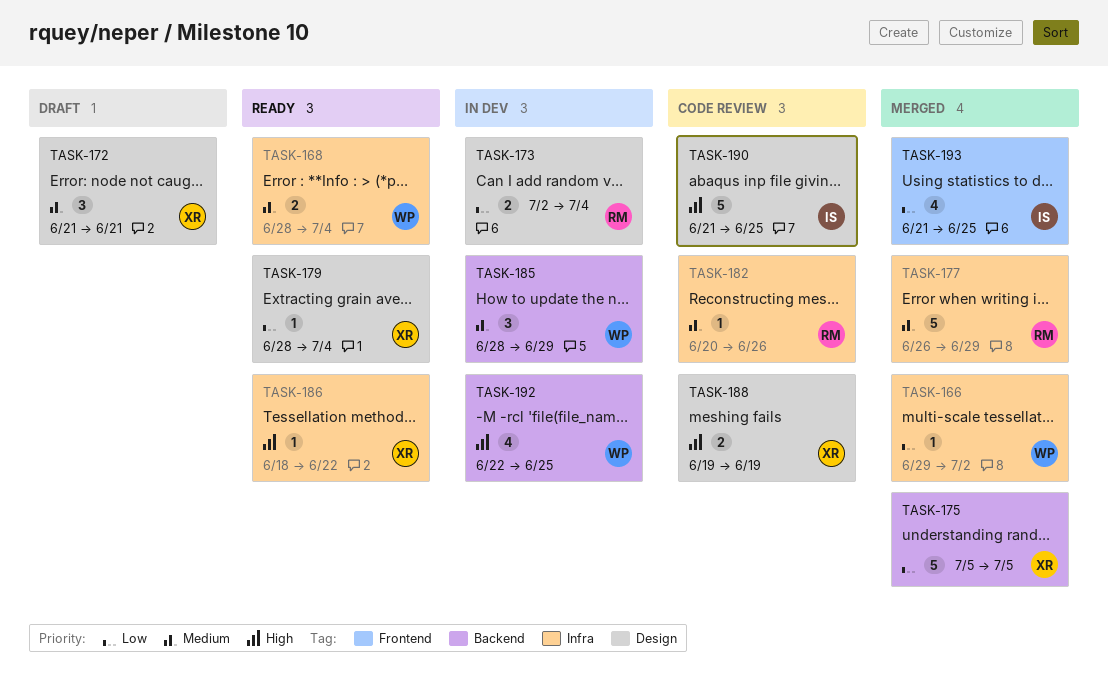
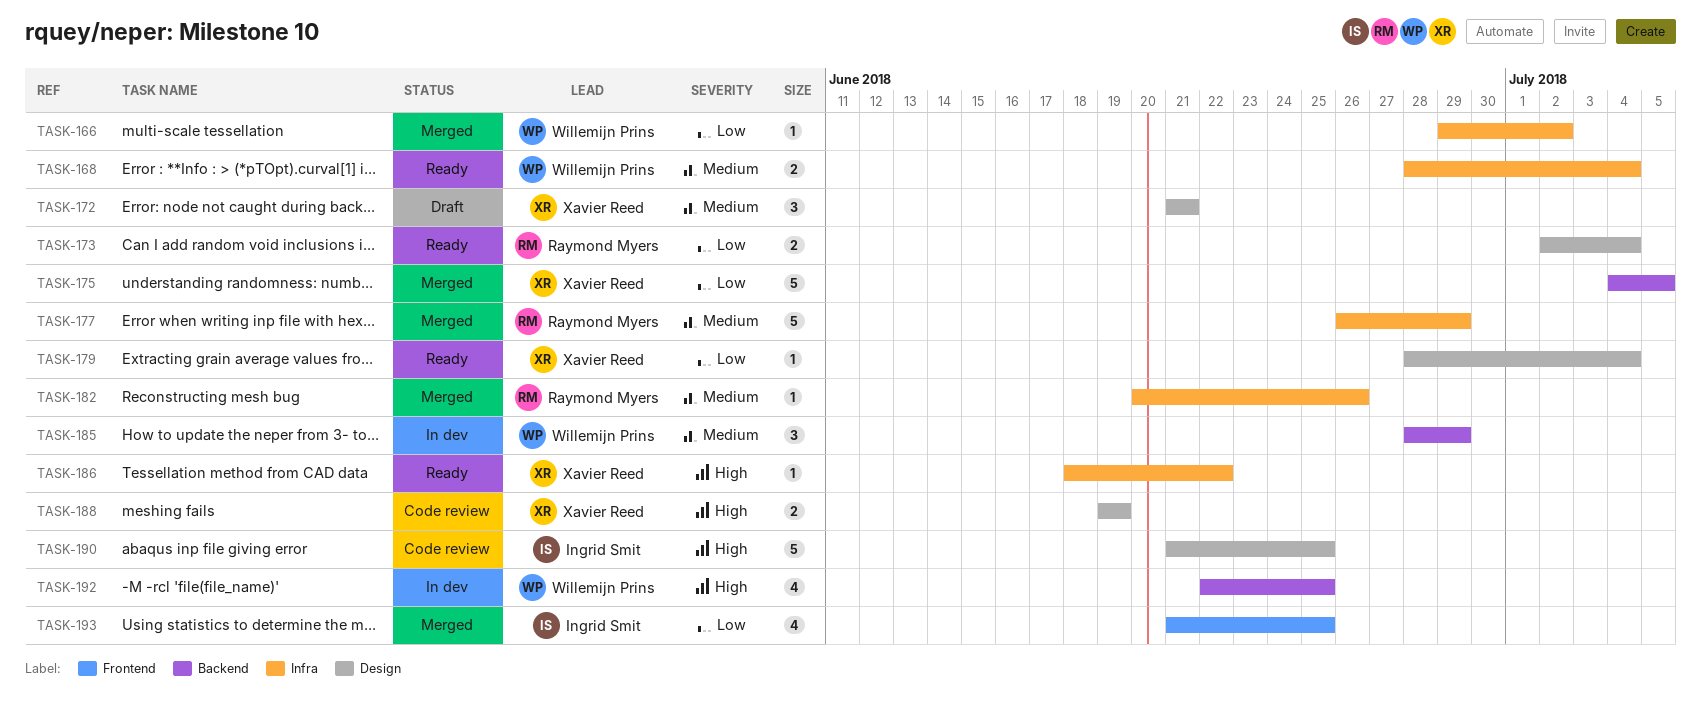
TASK-173, status: In dev -> Ready
TASK-175, start: Jul 5 -> Jul 4
TASK-182, status: Code review -> Merged

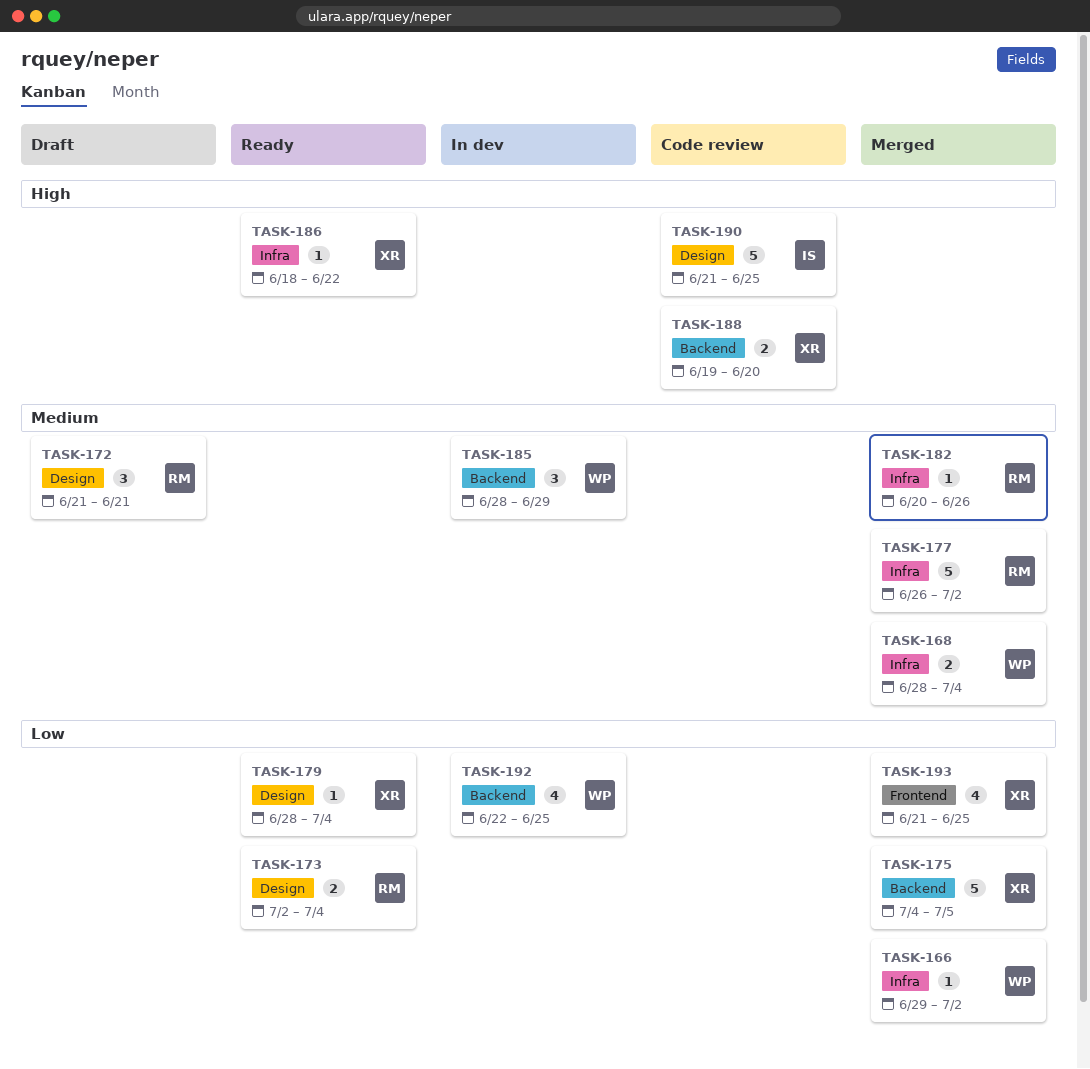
TASK-168, status: Ready -> Merged
TASK-172, owner: Xavier Reed -> Raymond Myers
TASK-177, due: Jun 29 -> Jul 2
TASK-188, label: Design -> Backend
TASK-188, due: Jun 19 -> Jun 20
TASK-192, priority: High -> Low
TASK-193, owner: Ingrid Smit -> Xavier Reed

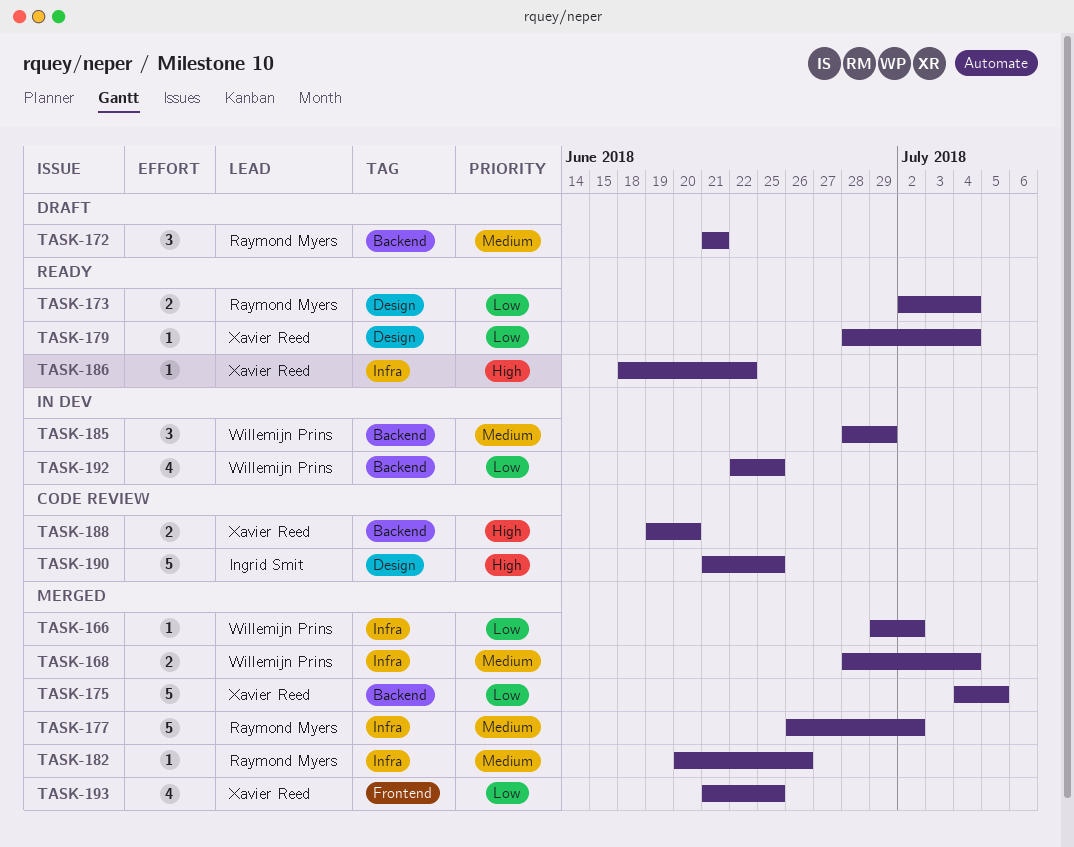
TASK-172, label: Design -> Backend

